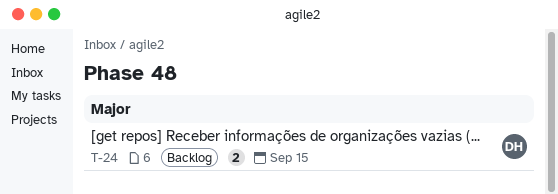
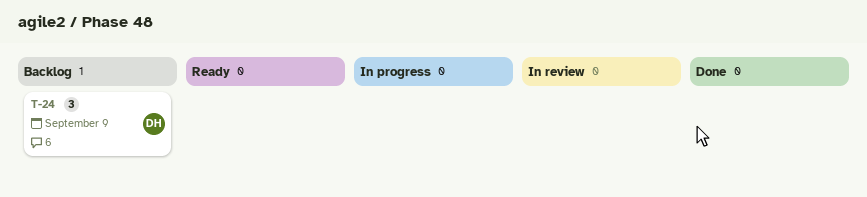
T-24, estimate: 2 -> 3
T-24, due: Sep 15 -> Sep 9

